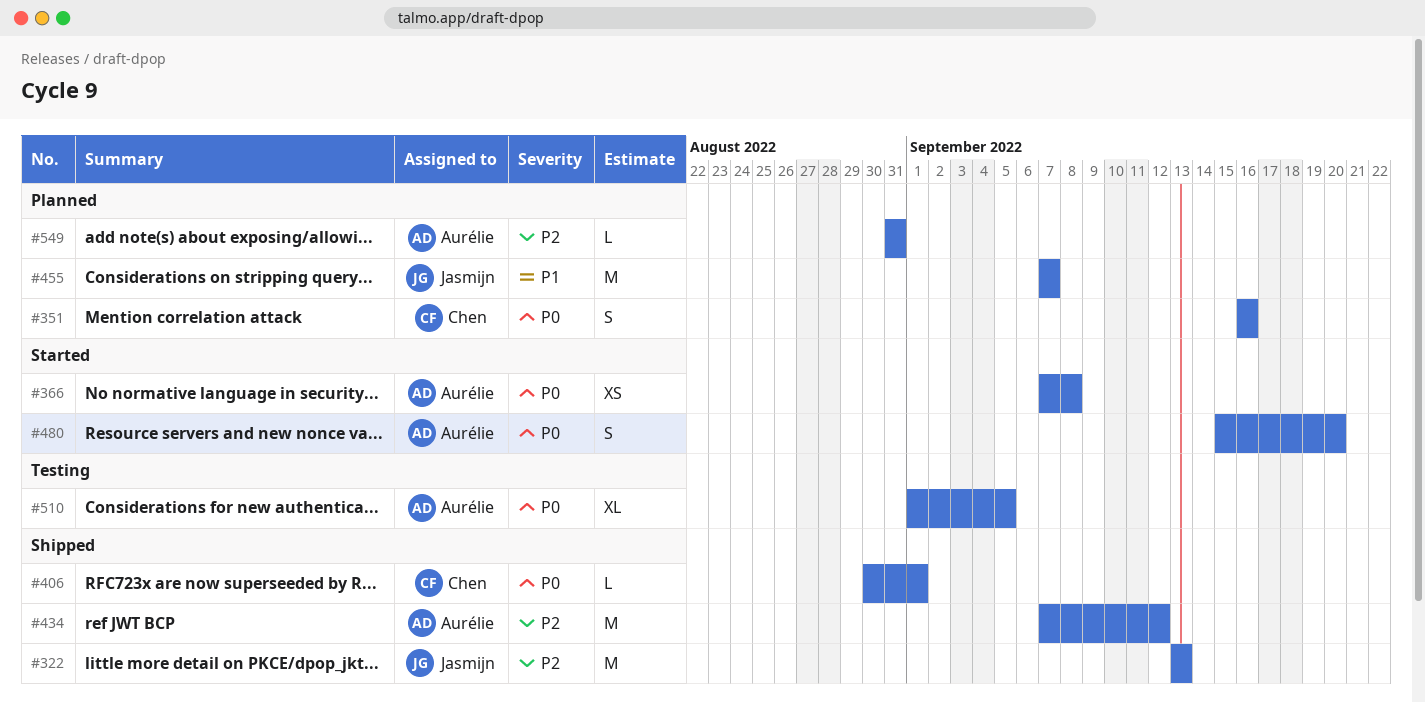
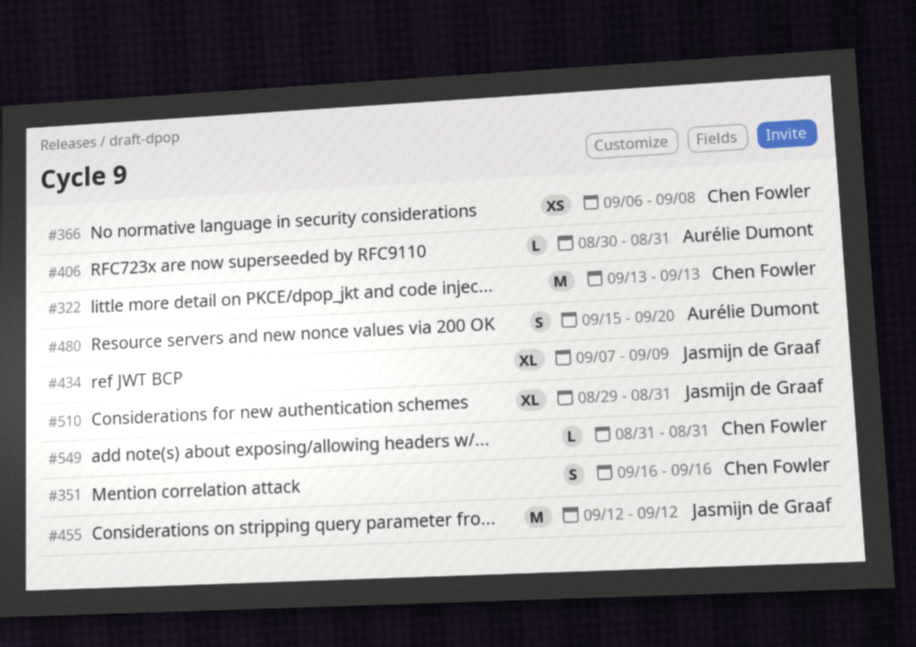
#322, owner: Jasmijn de Graaf -> Chen Fowler
#366, owner: Aurélie Dumont -> Chen Fowler
#366, start: Sep 7 -> Sep 6
#406, owner: Chen Fowler -> Aurélie Dumont
#406, due: Sep 1 -> Aug 31
#434, owner: Aurélie Dumont -> Jasmijn de Graaf
#434, estimate: M -> XL
#434, due: Sep 12 -> Sep 9
#455, start: Sep 7 -> Sep 12
#455, due: Sep 7 -> Sep 12
#510, owner: Aurélie Dumont -> Jasmijn de Graaf
#510, start: Sep 1 -> Aug 29
#510, due: Sep 5 -> Aug 31
#549, owner: Aurélie Dumont -> Chen Fowler

